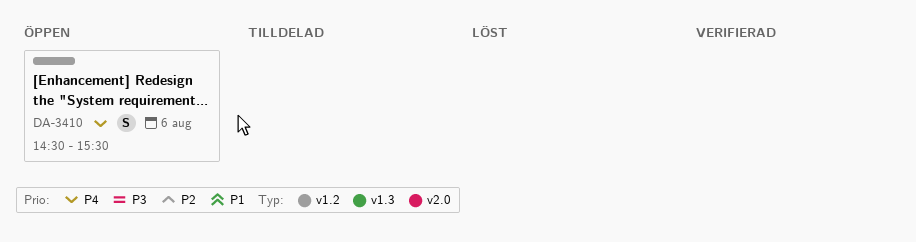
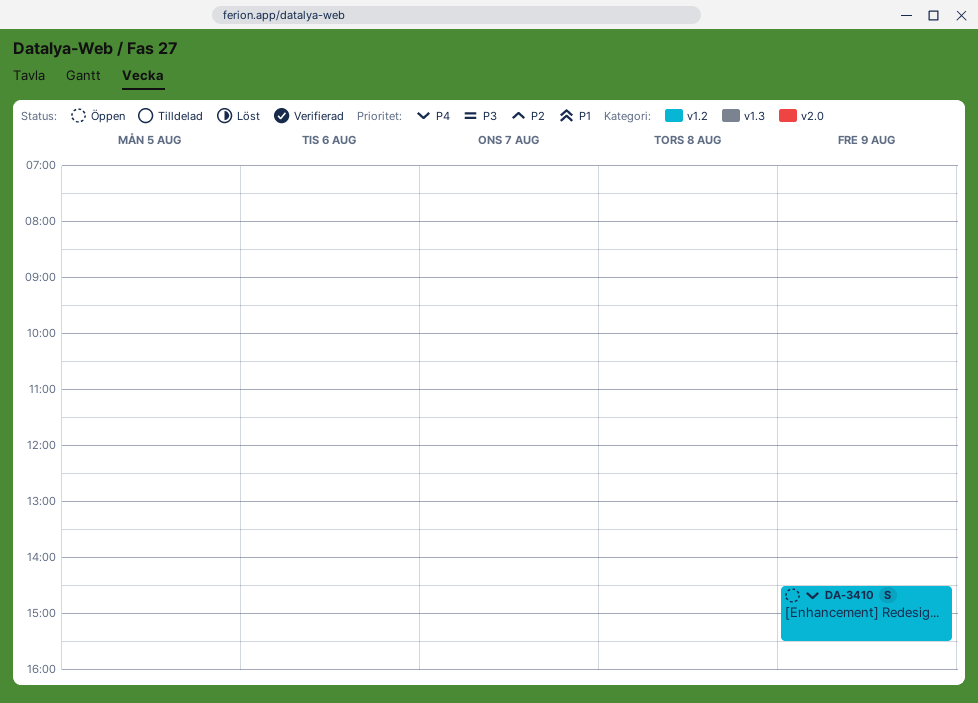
DA-3410, day: Aug 6 -> Aug 9

